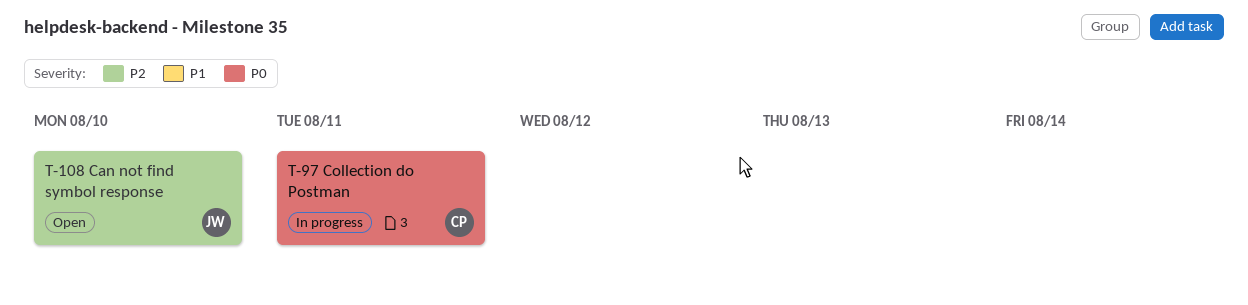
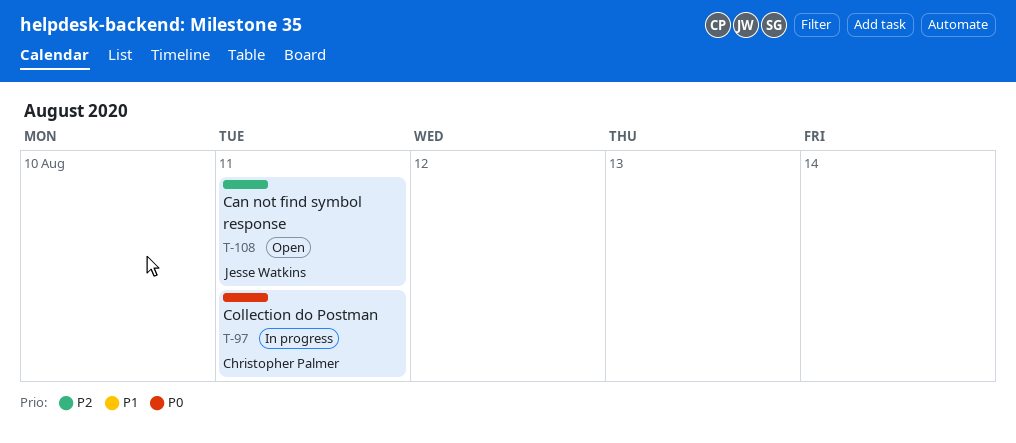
T-108, due: Aug 10 -> Aug 11

